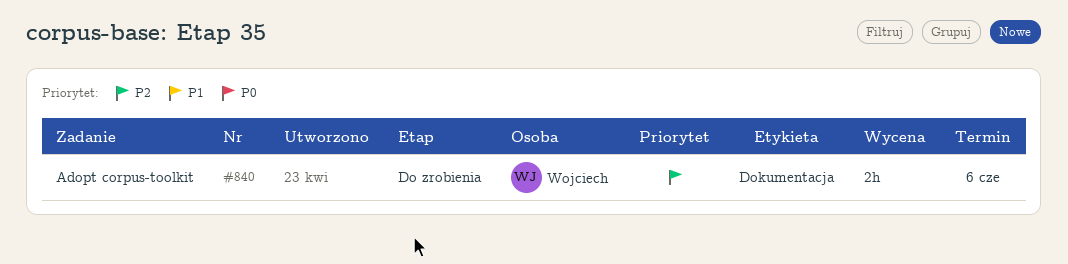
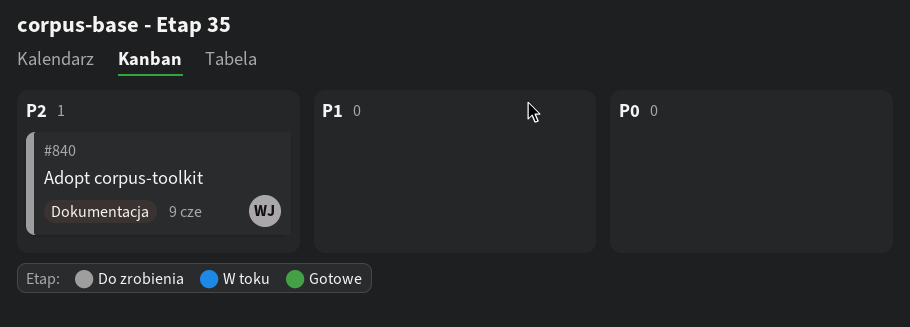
#840, due: Jun 6 -> Jun 9

